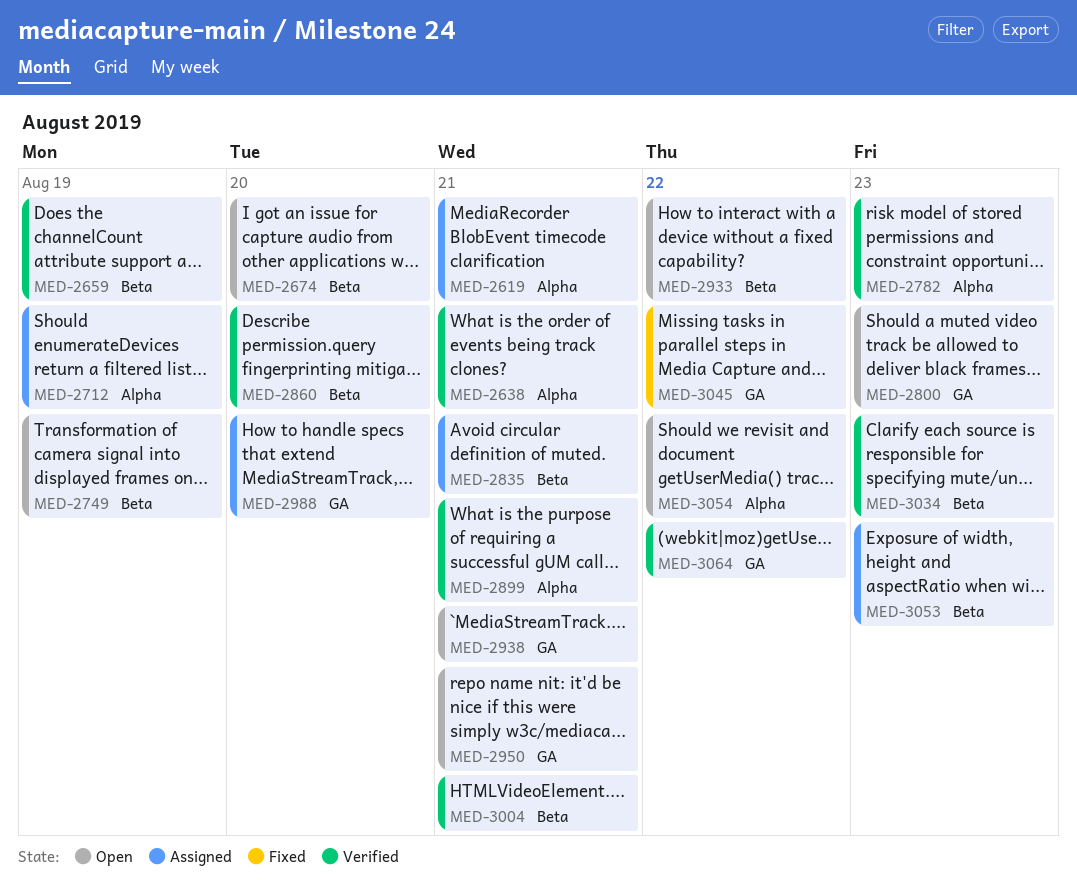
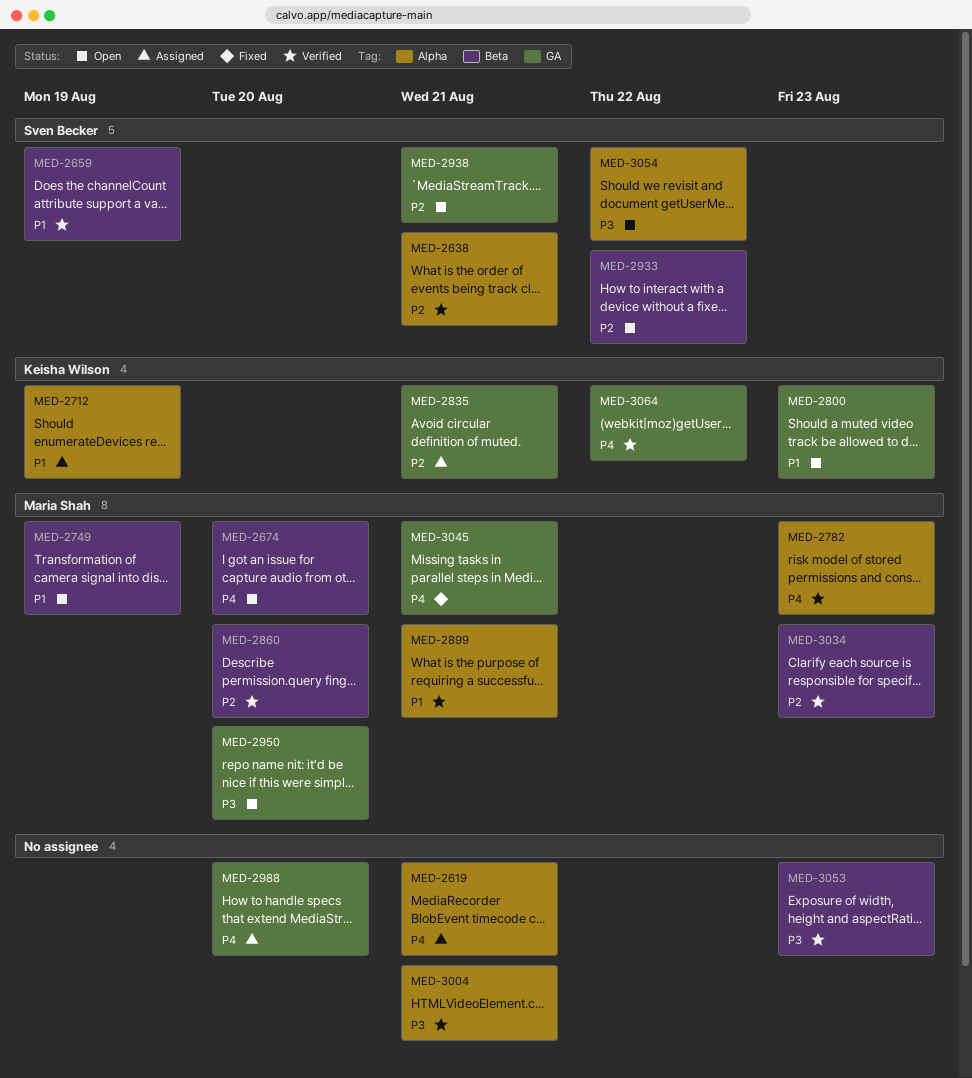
MED-2835, label: Beta -> GA
MED-2950, due: Aug 21 -> Aug 20
MED-3004, label: Beta -> Alpha
MED-3045, due: Aug 22 -> Aug 21
MED-3053, status: Assigned -> Verified

